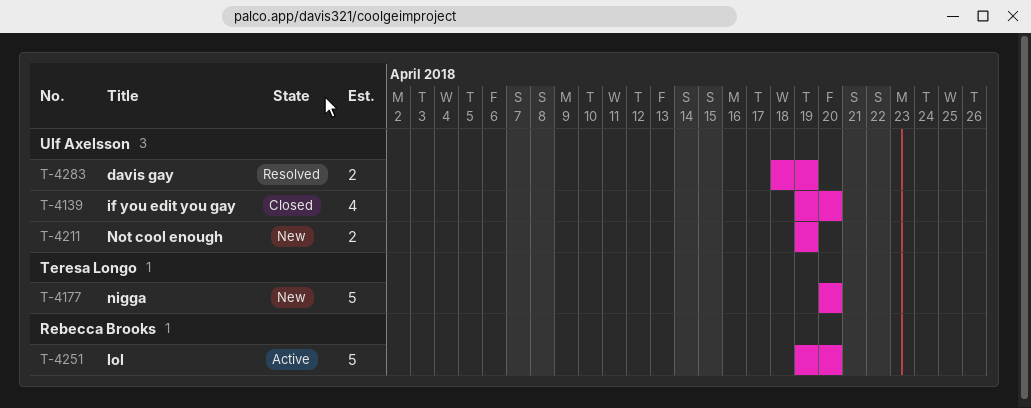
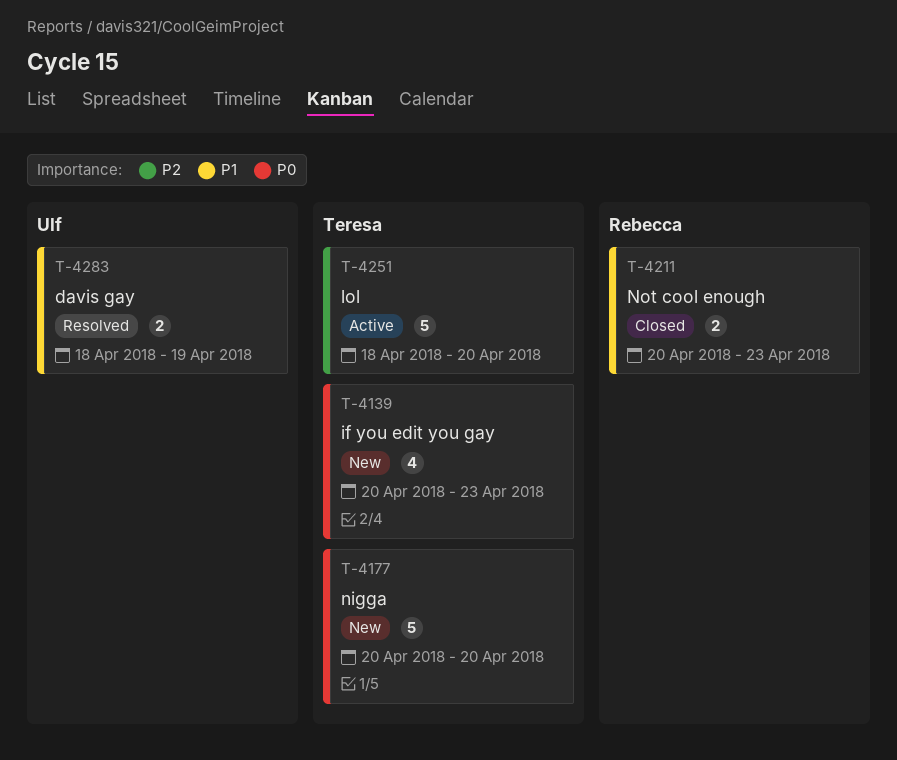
T-4139, status: Closed -> New
T-4139, owner: Ulf Axelsson -> Teresa Longo
T-4139, start: Apr 19 -> Apr 20
T-4139, due: Apr 20 -> Apr 23
T-4211, status: New -> Closed
T-4211, owner: Ulf Axelsson -> Rebecca Brooks
T-4211, start: Apr 19 -> Apr 20
T-4211, due: Apr 19 -> Apr 23
T-4251, owner: Rebecca Brooks -> Teresa Longo
T-4251, start: Apr 19 -> Apr 18

